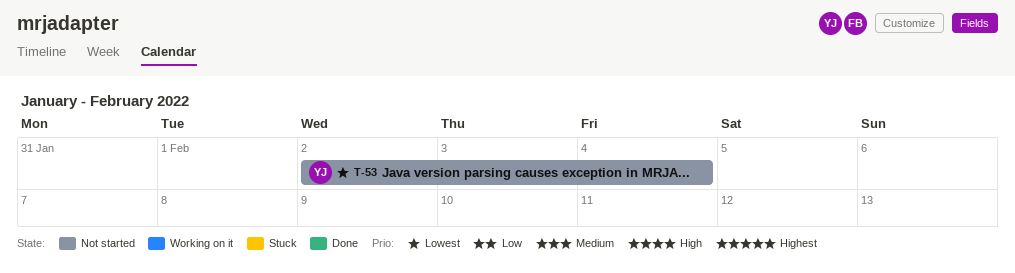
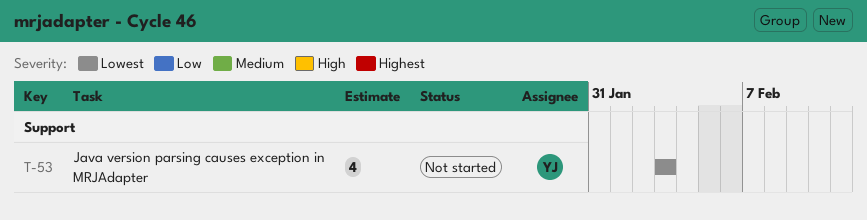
T-53, start: Feb 2 -> Feb 3
T-53, due: Feb 4 -> Feb 3

